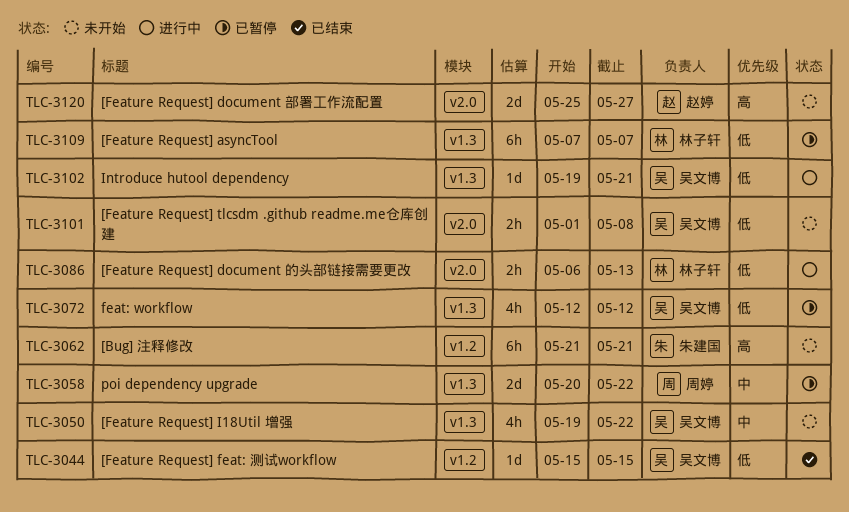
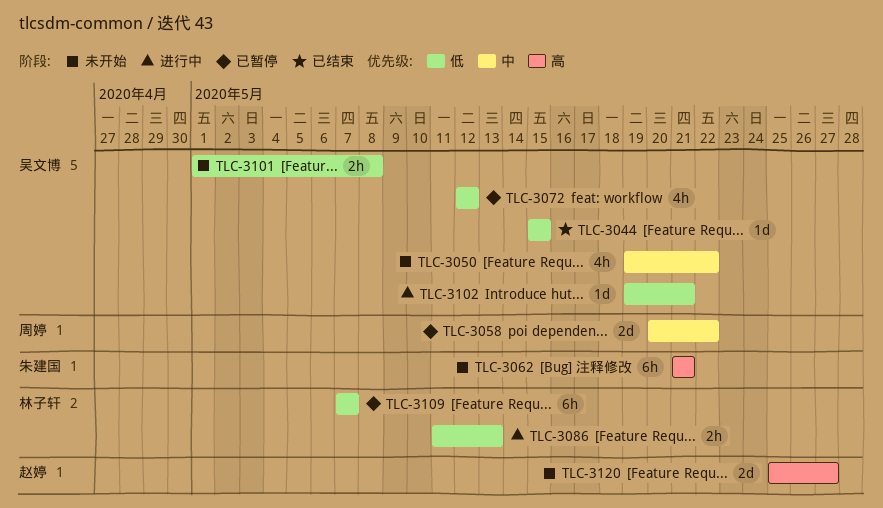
TLC-3086, start: May 6 -> May 11

